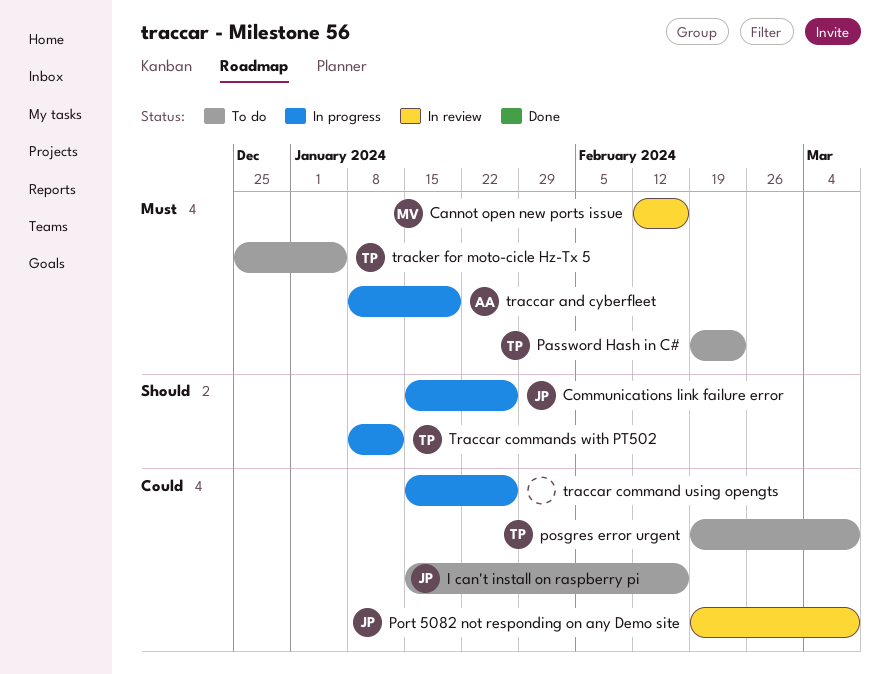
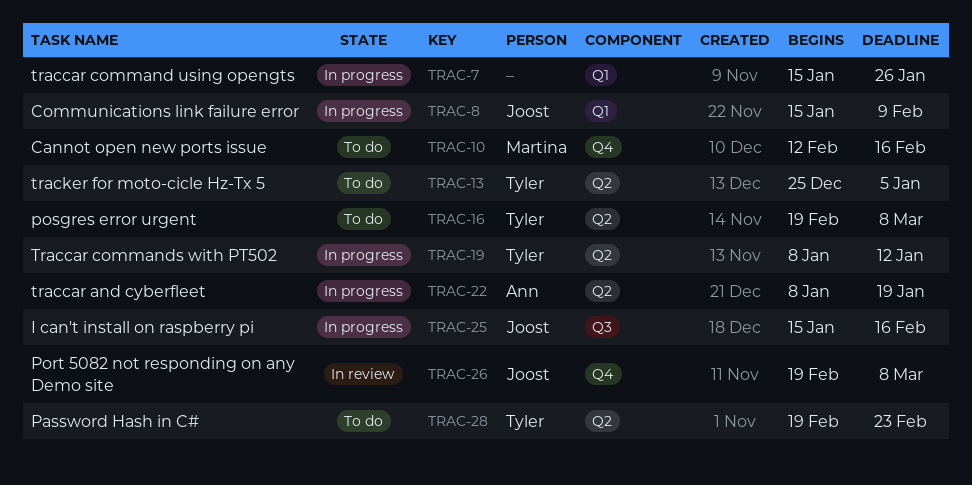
Cannot open new ports issue, status: In review -> To do
Communications link failure error, due: Jan 26 -> Feb 9
I can't install on raspberry pi, status: To do -> In progress

